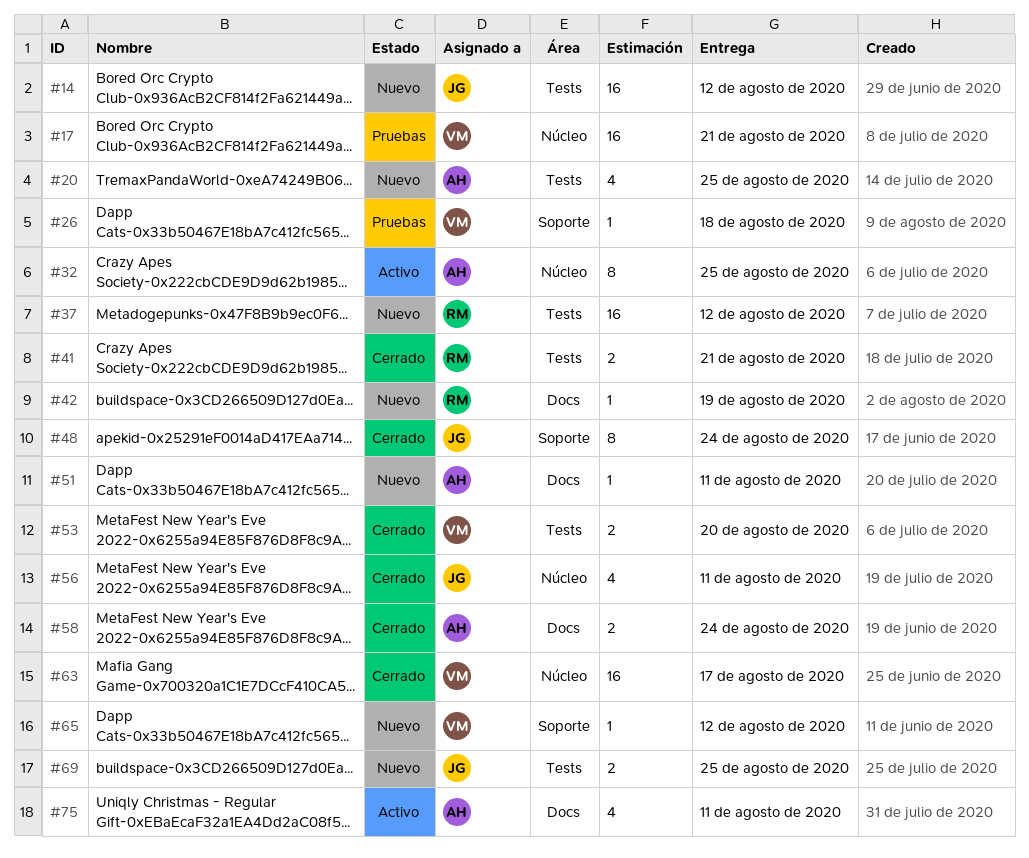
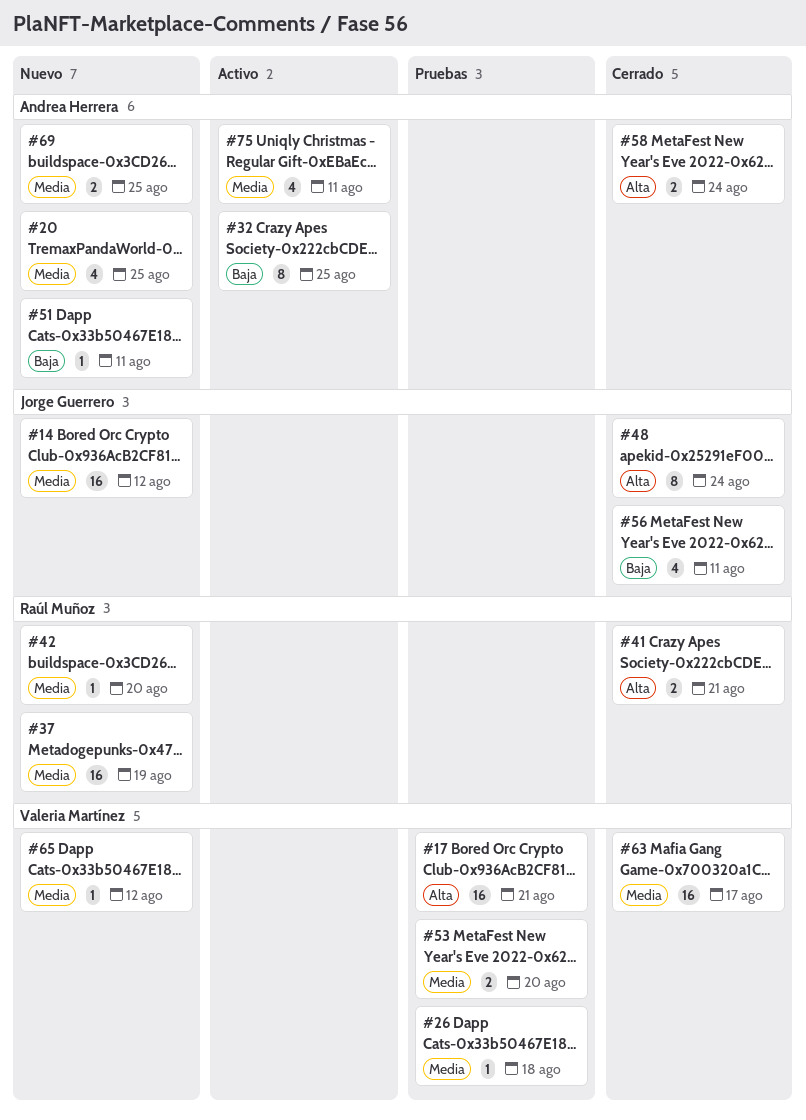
#37, due: Aug 12 -> Aug 19
#42, due: Aug 19 -> Aug 20
#53, status: Cerrado -> Pruebas
#69, owner: Jorge Guerrero -> Andrea Herrera

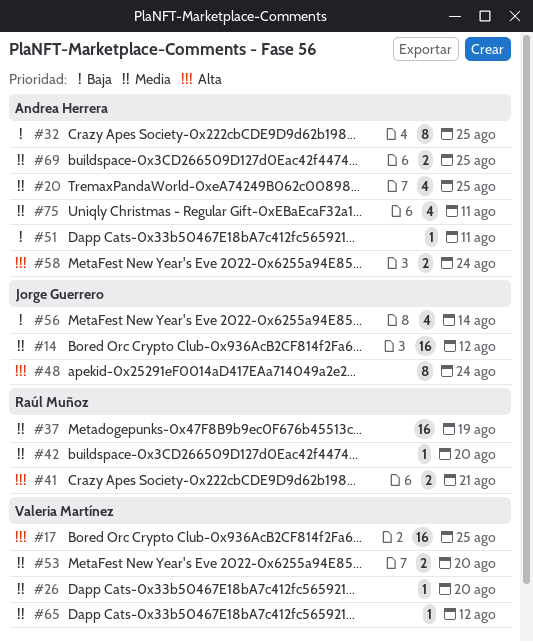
#17, due: Aug 21 -> Aug 25
#26, due: Aug 18 -> Aug 20
#56, due: Aug 11 -> Aug 14
#63: present -> none

